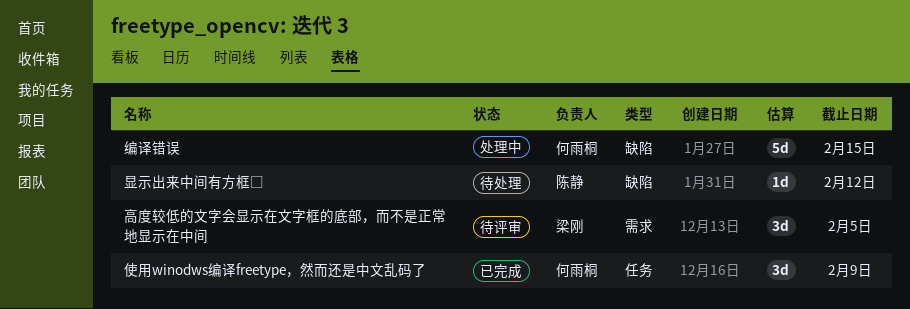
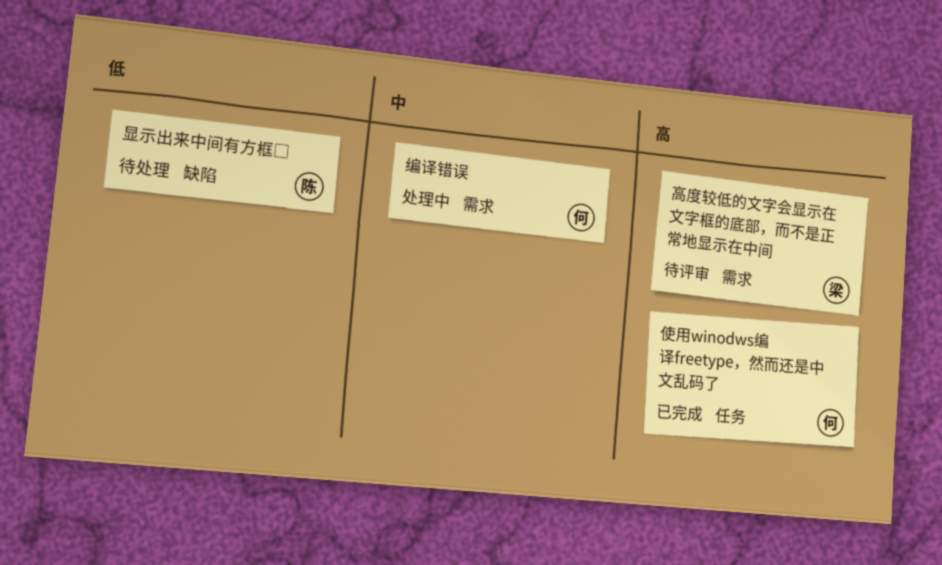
编译错误, label: 缺陷 -> 需求

